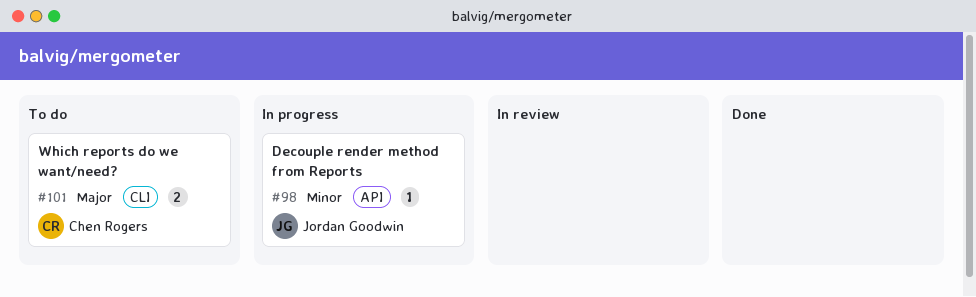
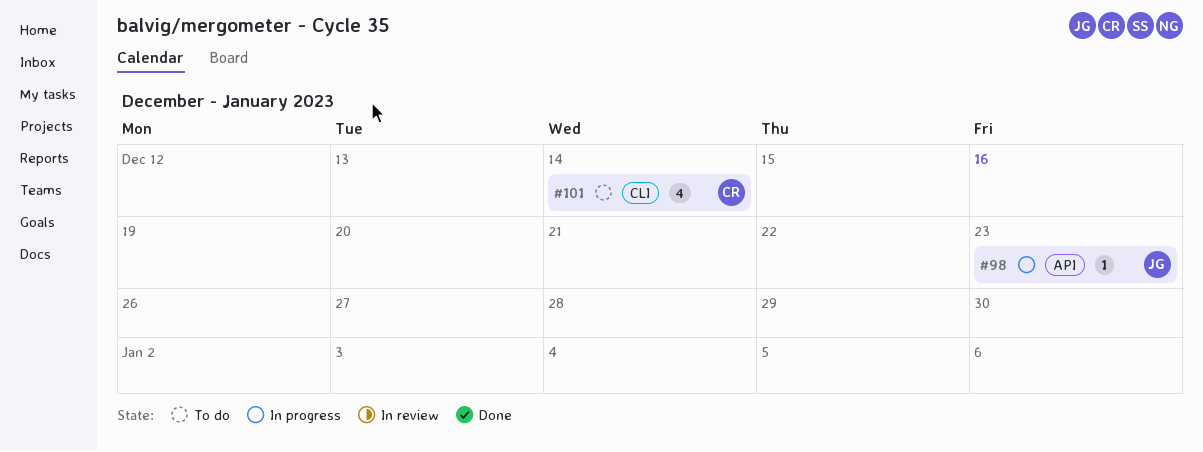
#101, estimate: 2 -> 4

